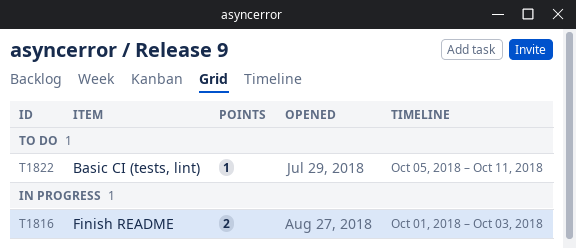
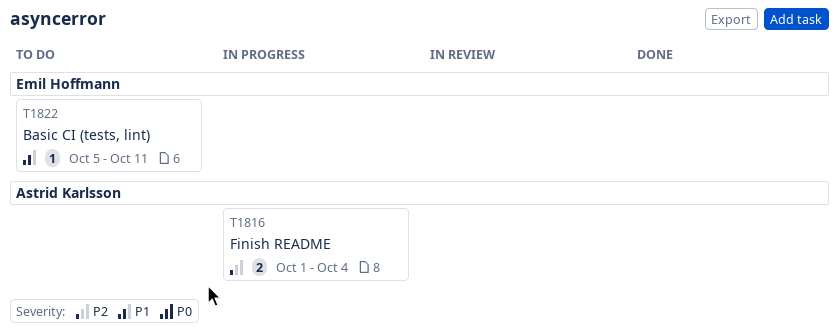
T1816, due: Oct 3 -> Oct 4

